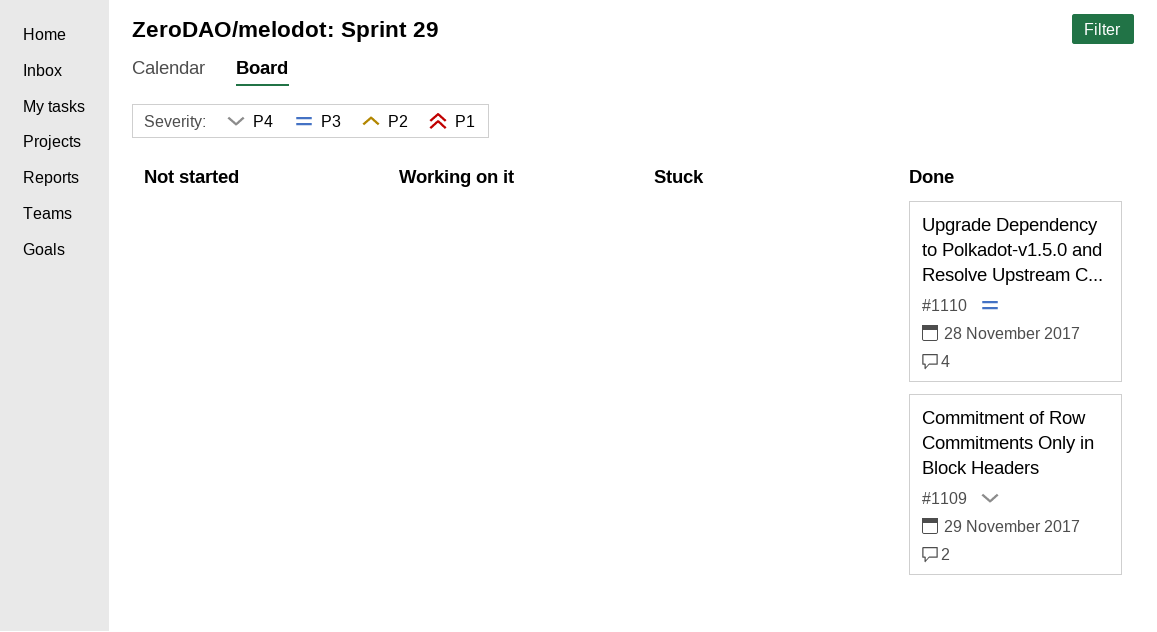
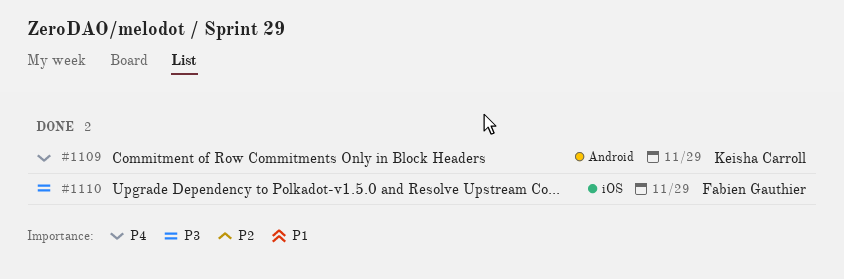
#1110, due: Nov 28 -> Nov 29

